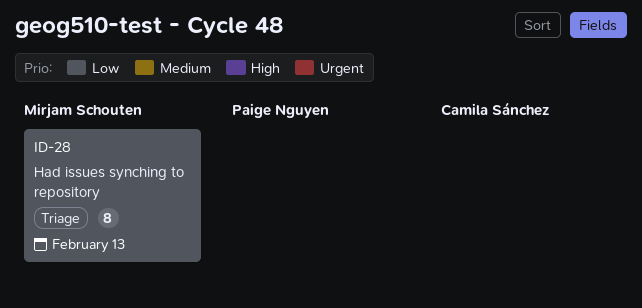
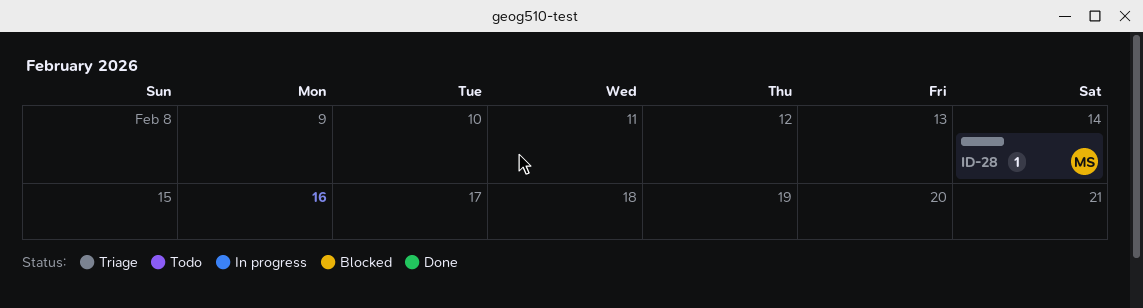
ID-28, estimate: 8 -> 1
ID-28, due: Feb 13 -> Feb 14

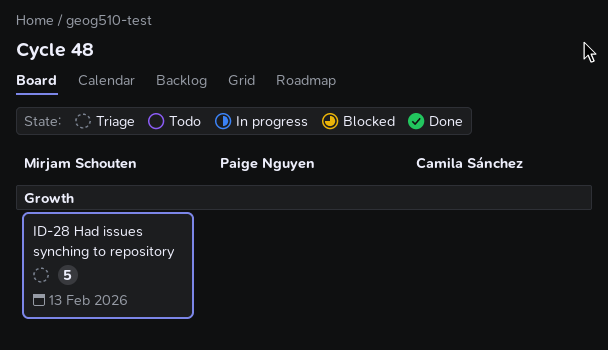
ID-28, estimate: 1 -> 5
ID-28, due: Feb 14 -> Feb 13

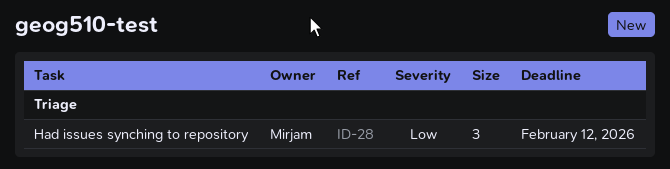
ID-28, estimate: 5 -> 3
ID-28, due: Feb 13 -> Feb 12

